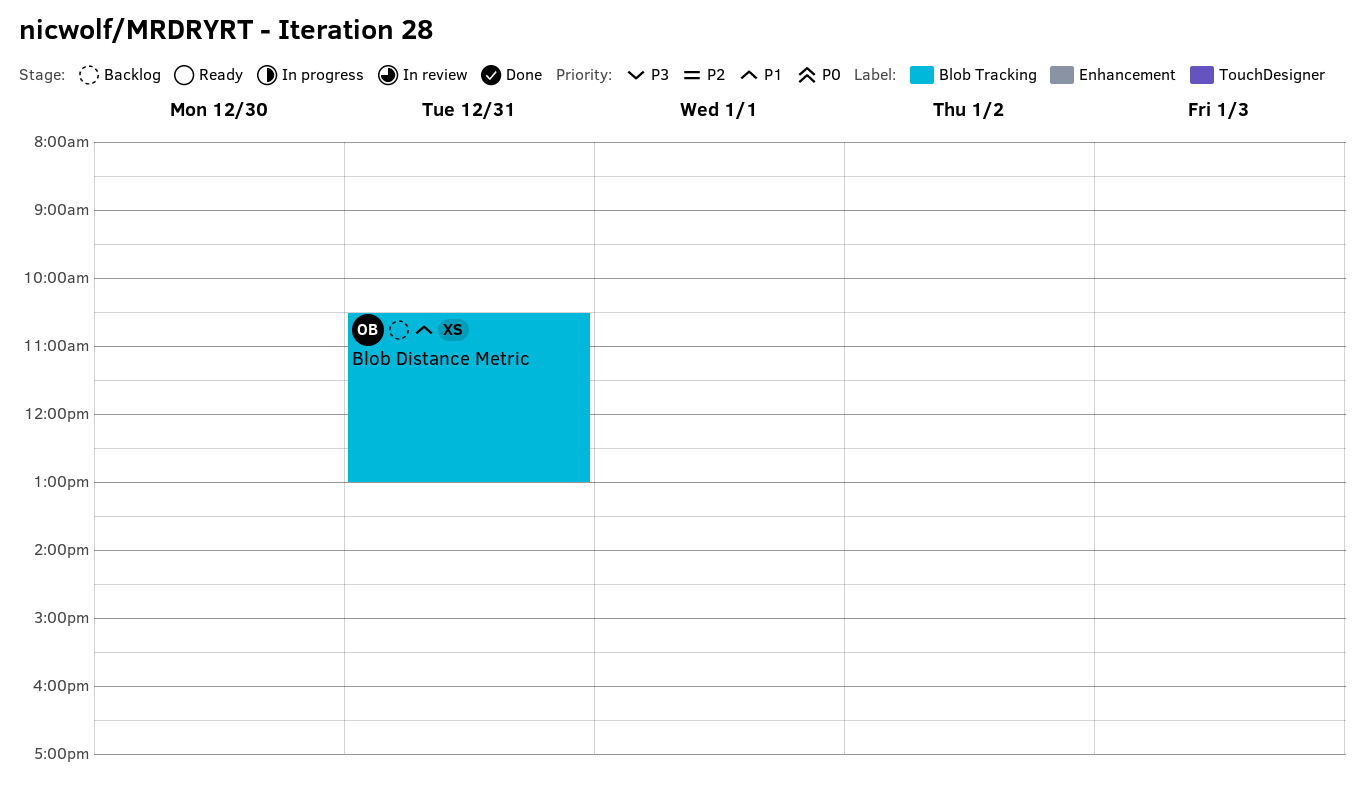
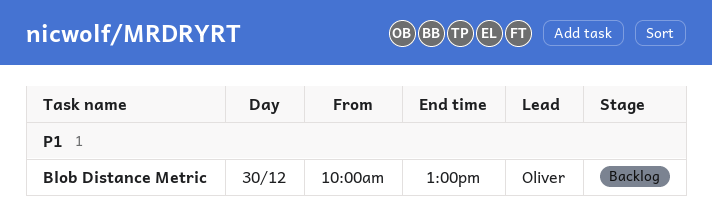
Blob Distance Metric, day: Dec 31 -> Dec 30
Blob Distance Metric, begins: 10:30 -> 10:00

